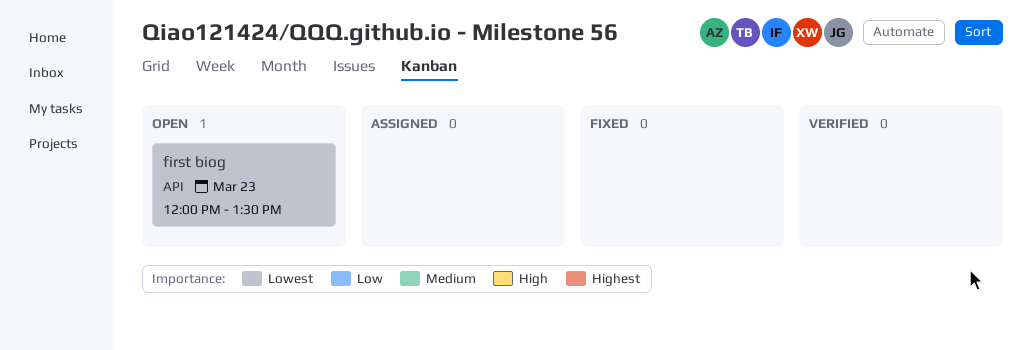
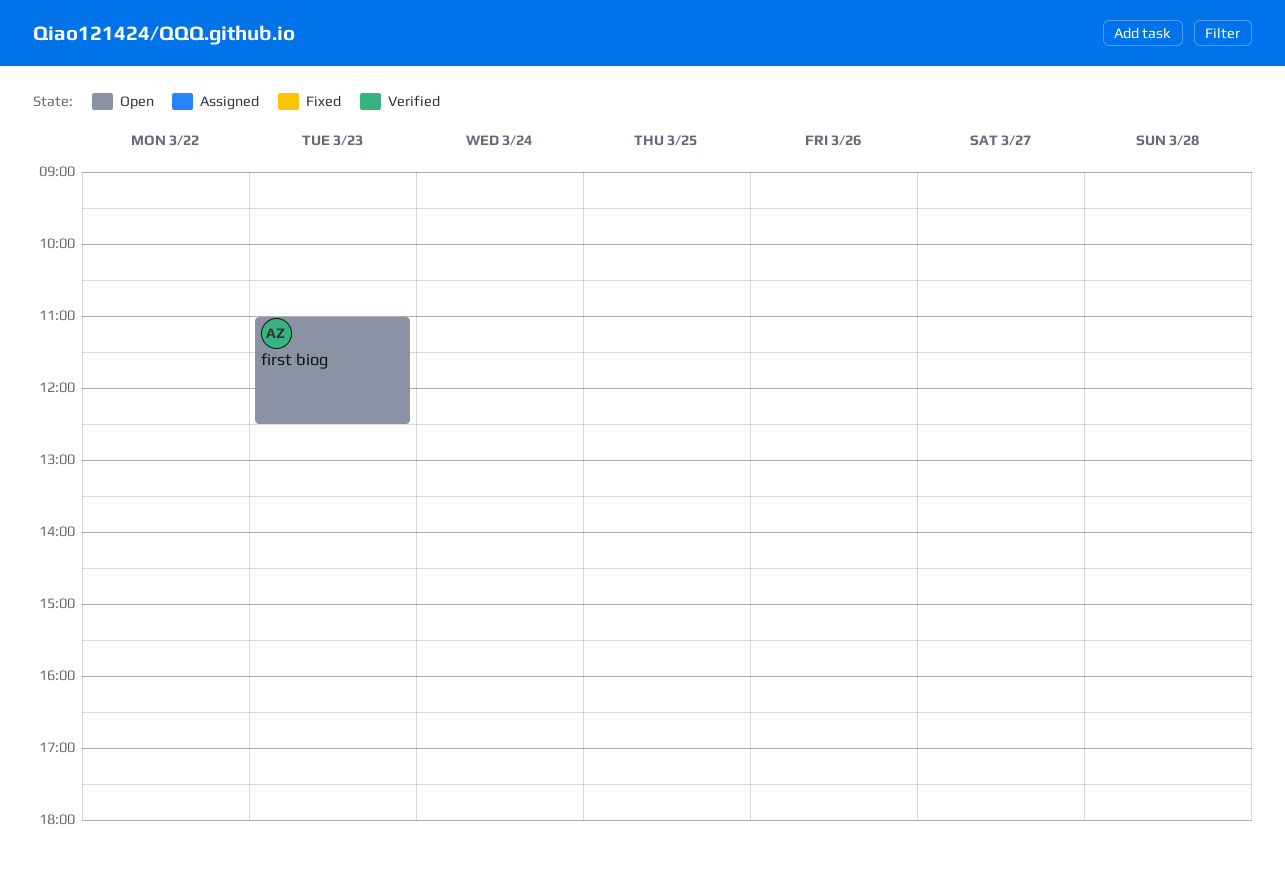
first biog, begins: 12:00 -> 11:00
first biog, ends: 13:30 -> 12:30

